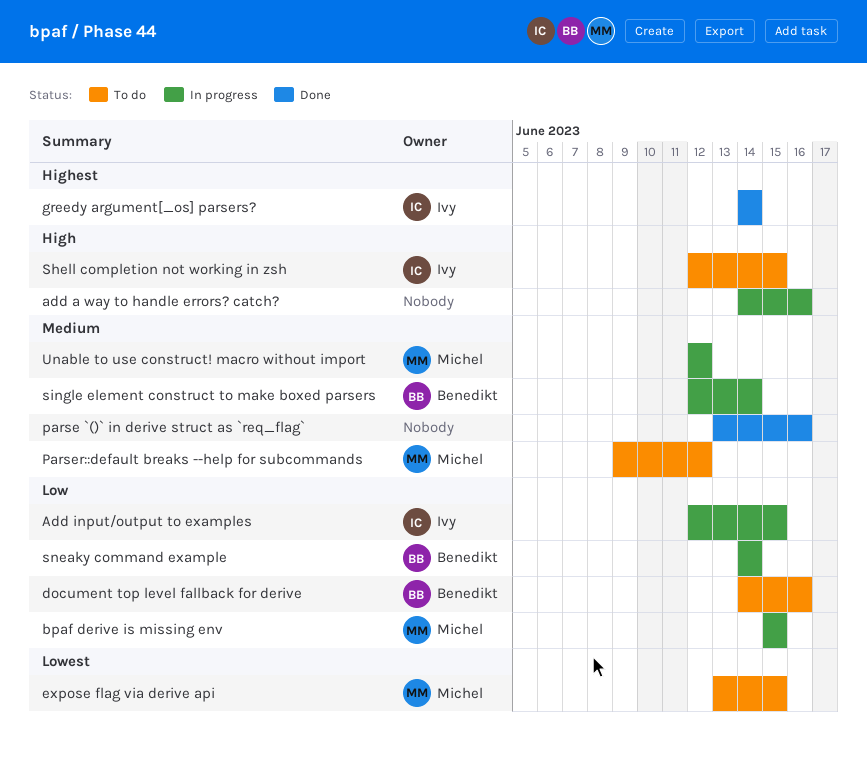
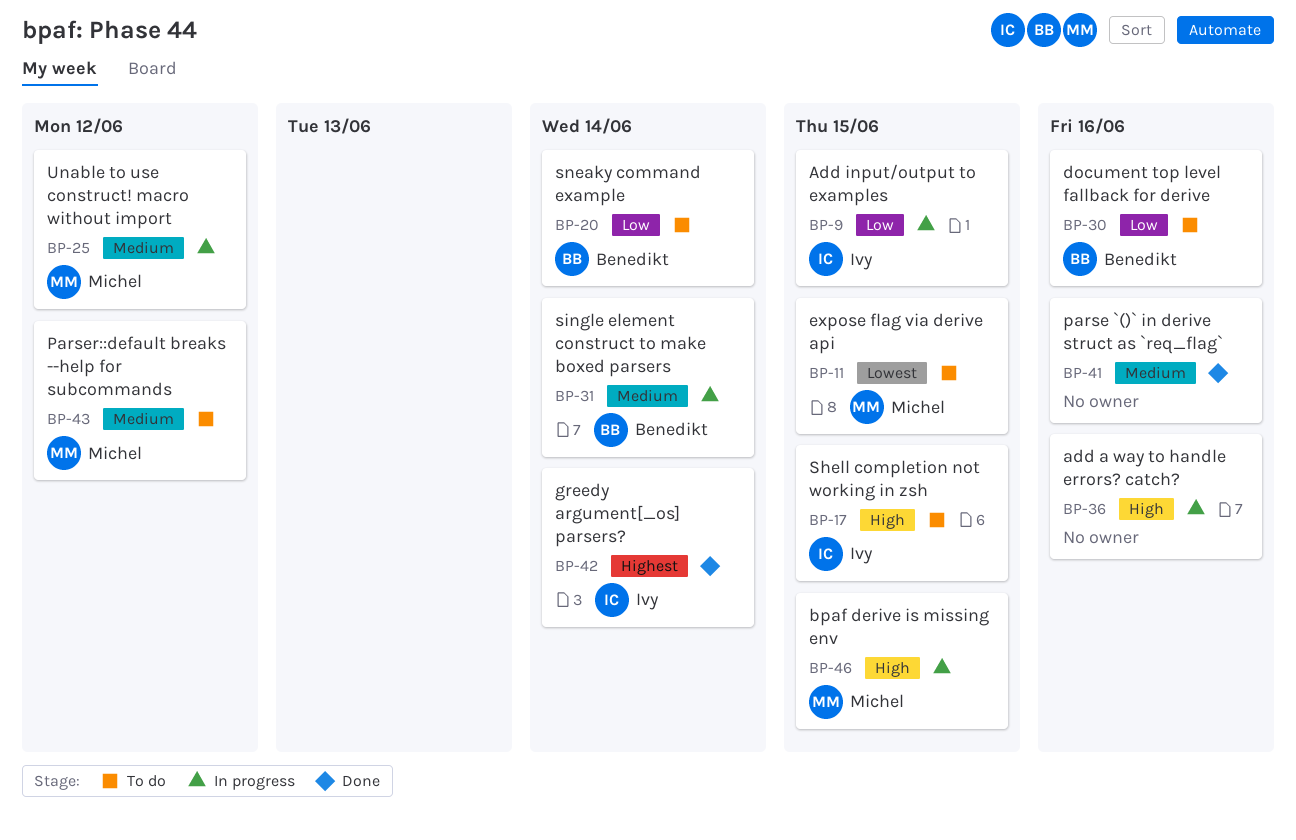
bpaf derive is missing env, priority: Low -> High
sneaky command example, status: In progress -> To do

